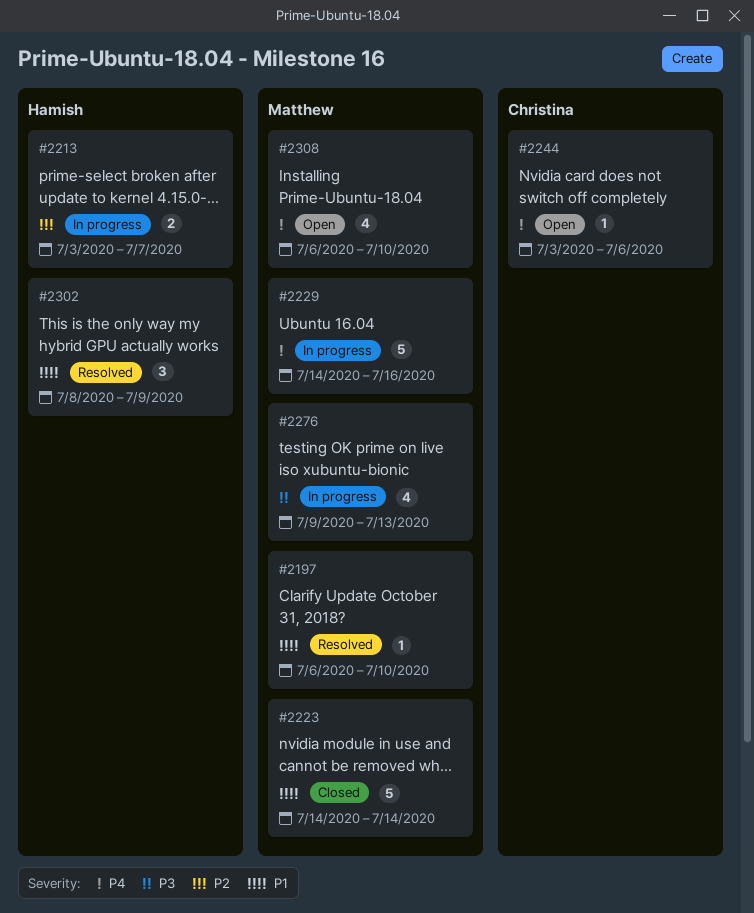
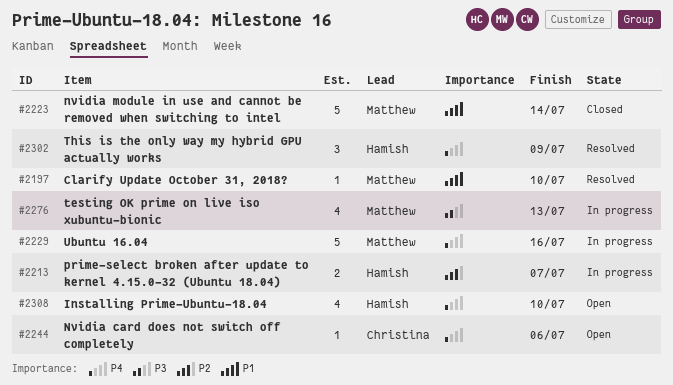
#2302, priority: P1 -> P4
#2308, owner: Matthew -> Hamish

